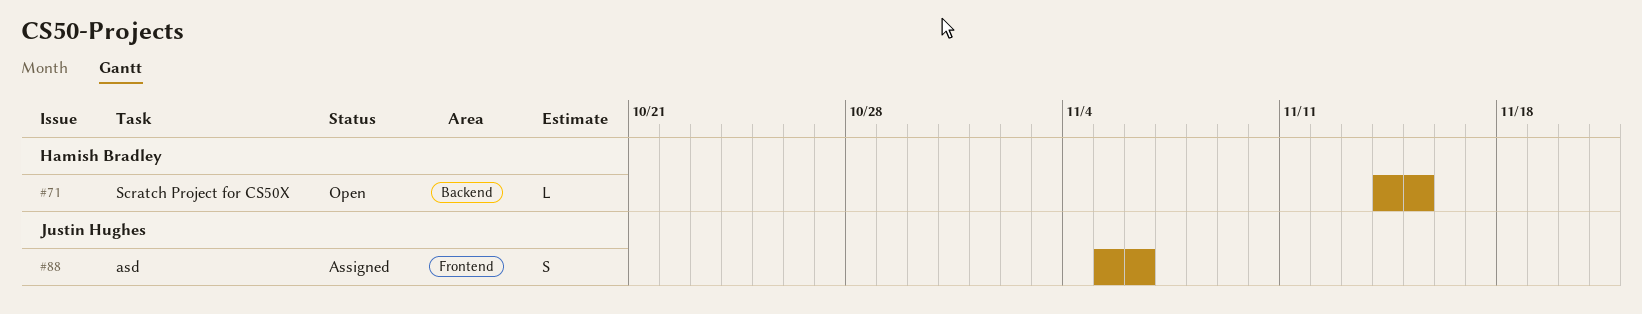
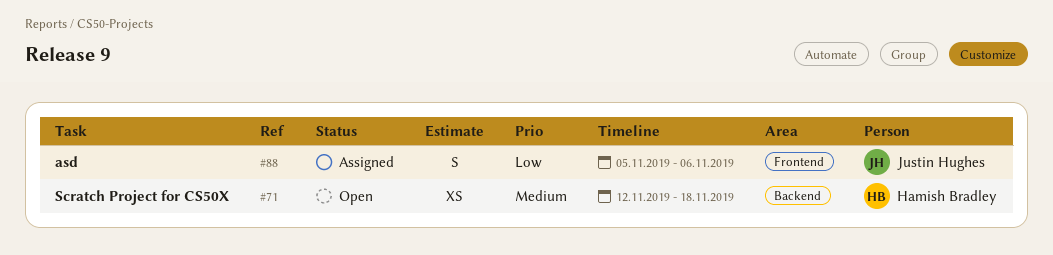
#71, estimate: L -> XS
#71, start: Nov 14 -> Nov 12
#71, due: Nov 15 -> Nov 18

